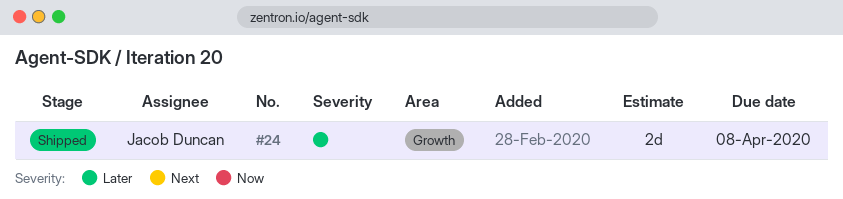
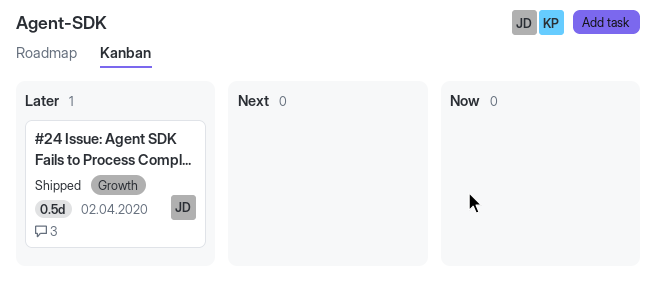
#24, estimate: 2d -> 0.5d
#24, due: Apr 8 -> Apr 2

